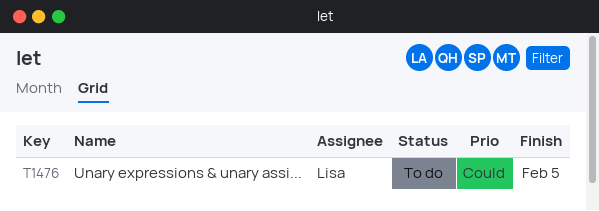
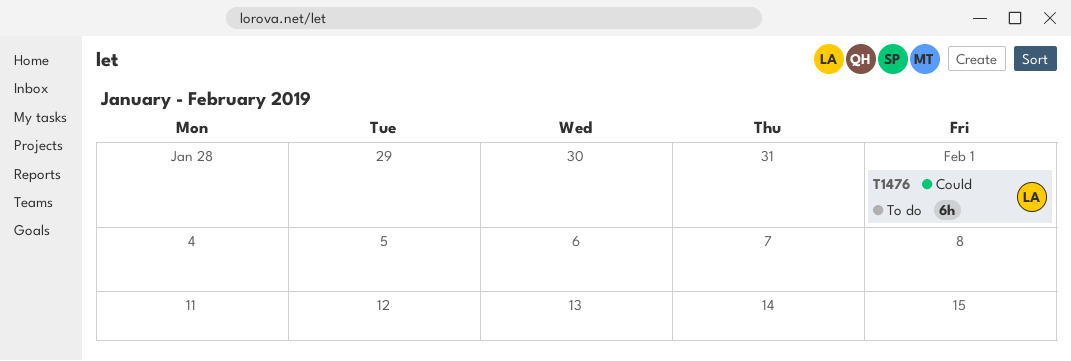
T1476, due: Feb 5 -> Feb 1

